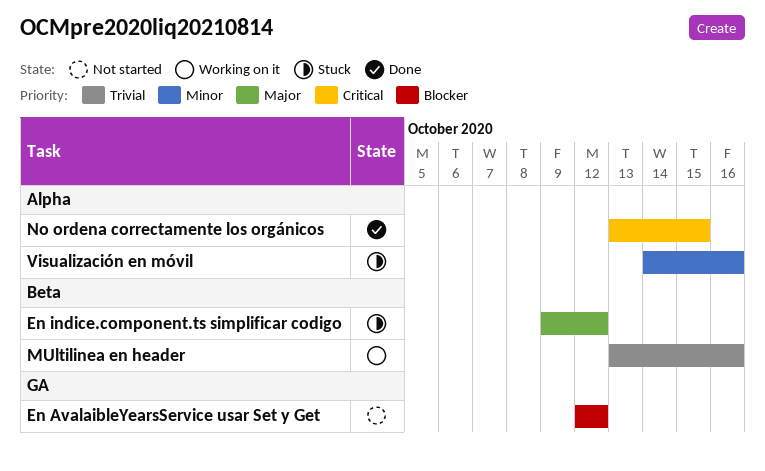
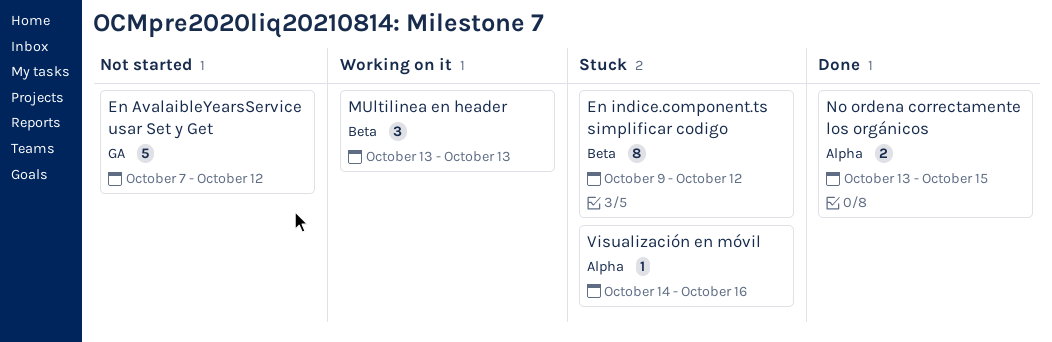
En AvalaibleYearsService usar Set y Get, start: Oct 12 -> Oct 7
MUltilinea en header, due: Oct 16 -> Oct 13

